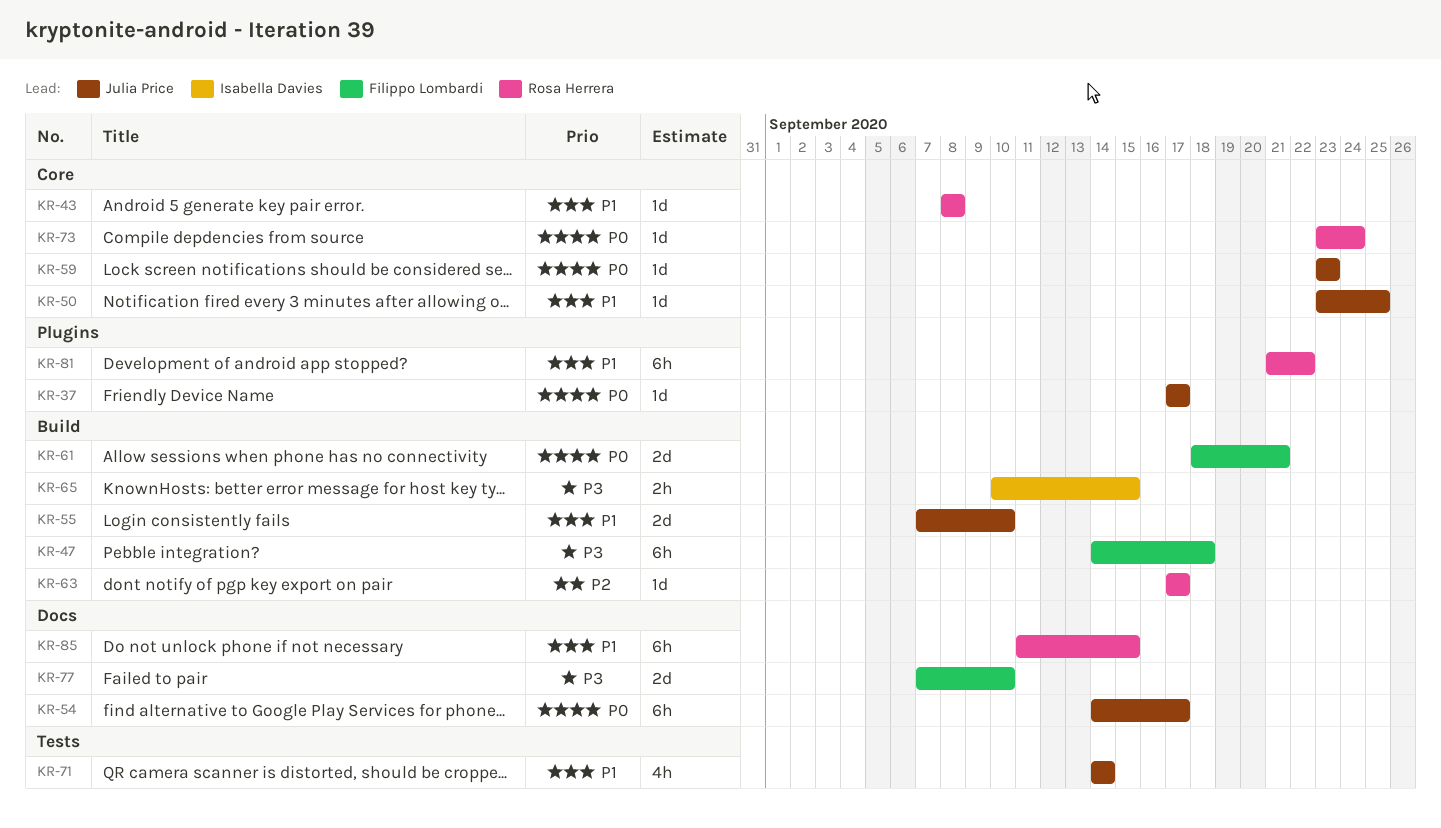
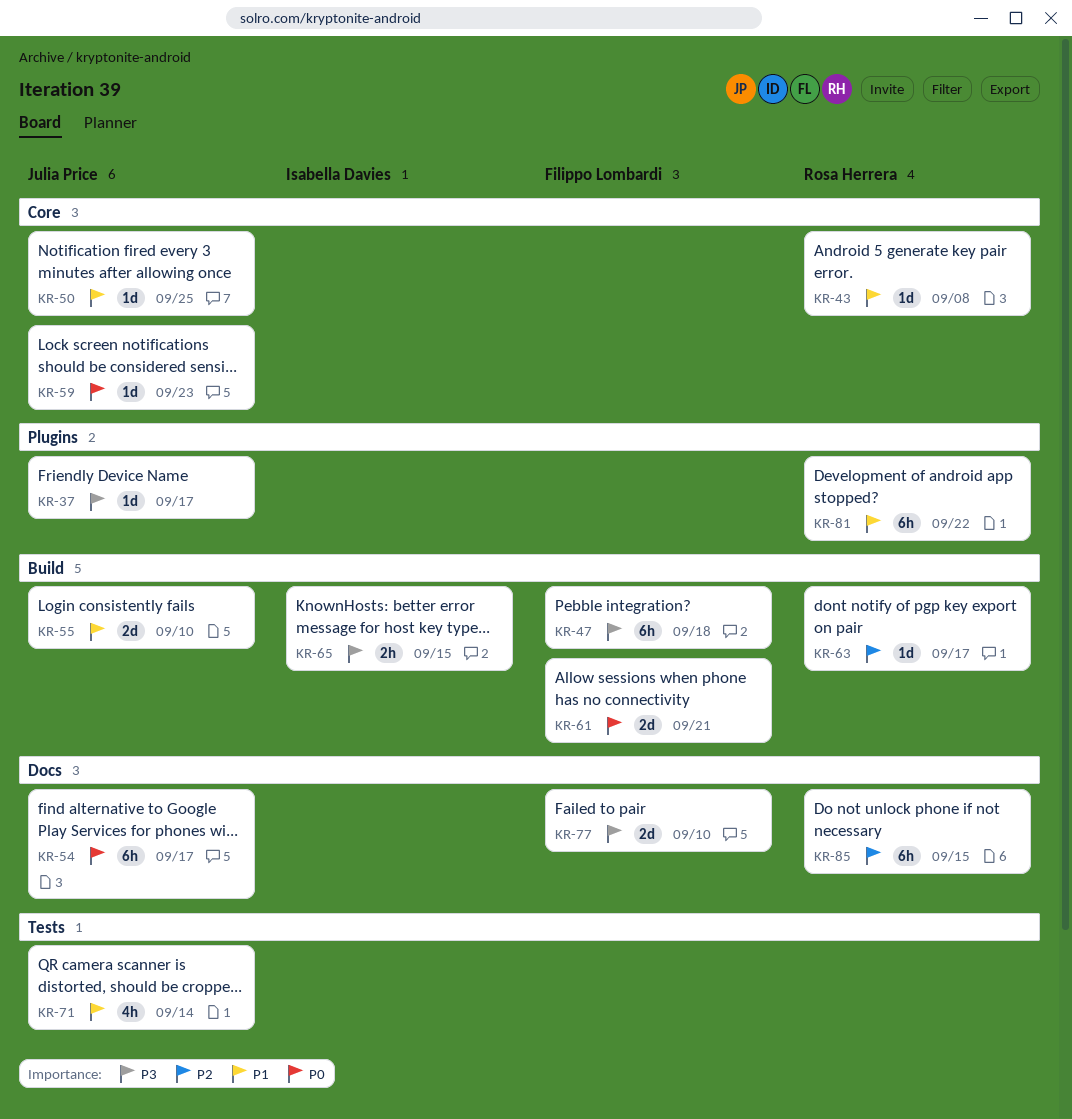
KR-37, priority: P0 -> P3
KR-73: present -> none
KR-85, priority: P1 -> P2

